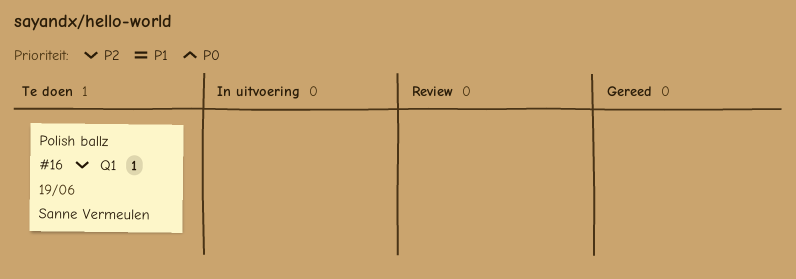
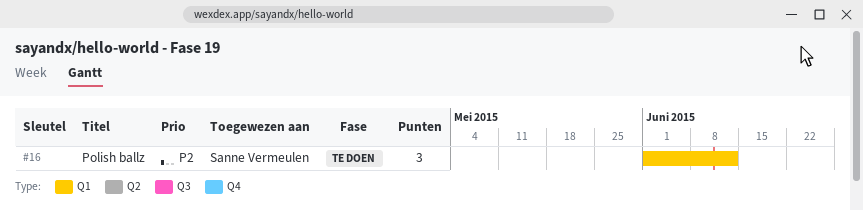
#16, estimate: 1 -> 3
#16, due: Jun 19 -> Jun 12

